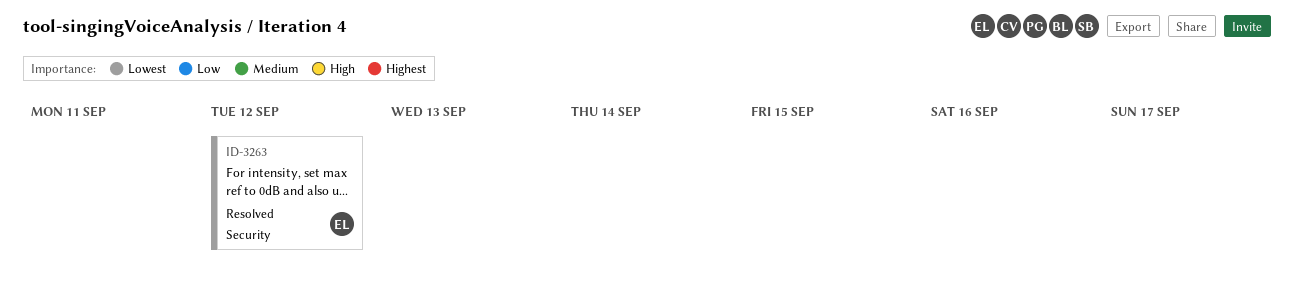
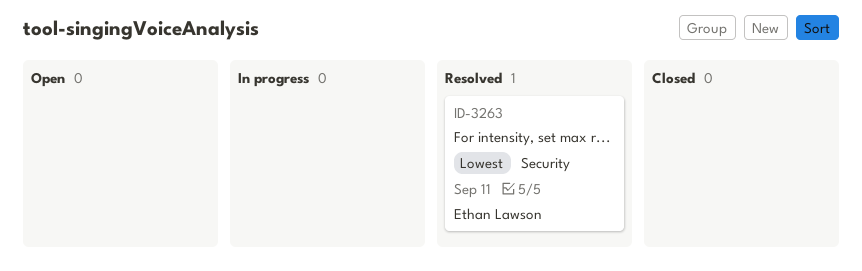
ID-3263, due: Sep 12 -> Sep 11

